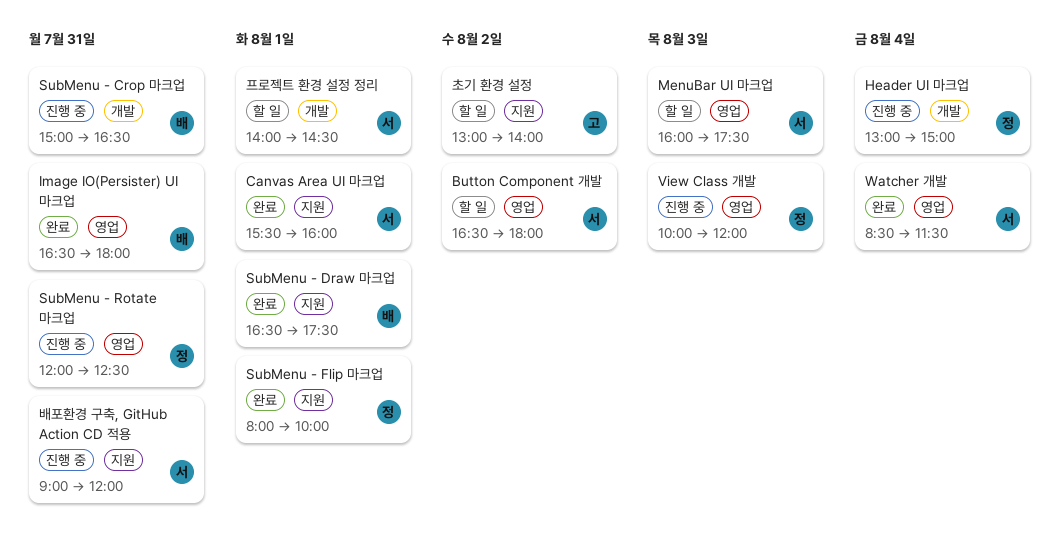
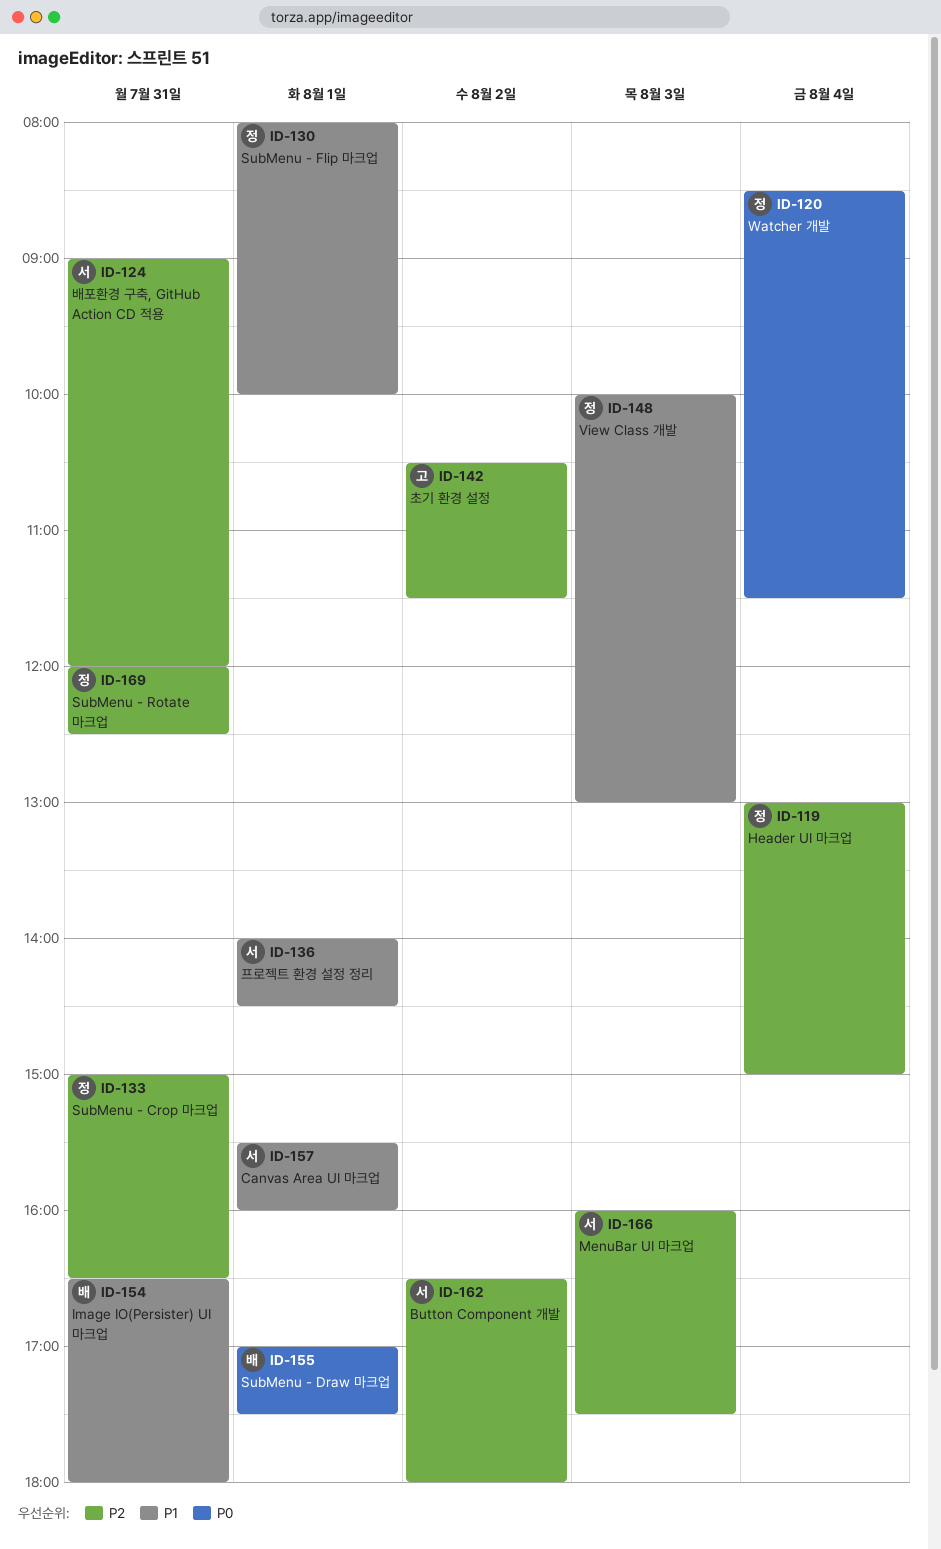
SubMenu - Crop 마크업, owner: 배 -> 정
SubMenu - Draw 마크업, begins: 16:30 -> 17:00
View Class 개발, ends: 12:00 -> 13:00
Watcher 개발, owner: 서 -> 정
초기 환경 설정, begins: 13:00 -> 10:30
초기 환경 설정, ends: 14:00 -> 11:30

